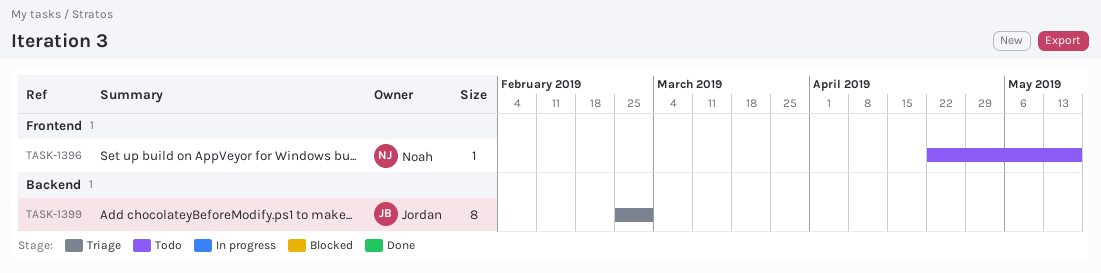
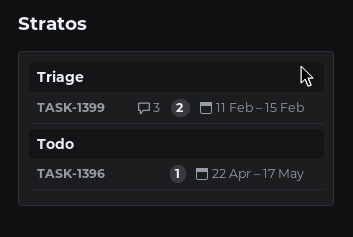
TASK-1399, estimate: 8 -> 2
TASK-1399, start: Feb 25 -> Feb 11
TASK-1399, due: Mar 1 -> Feb 15

